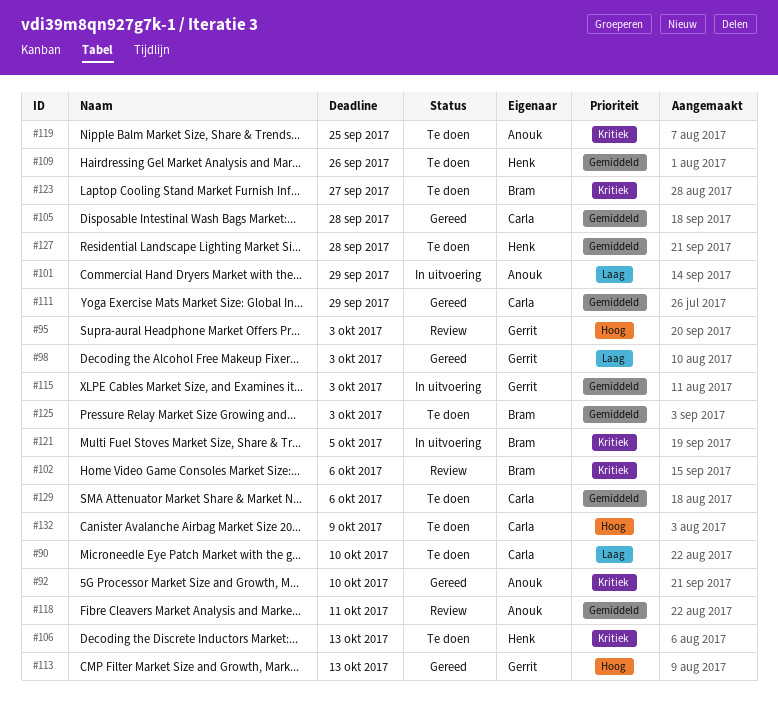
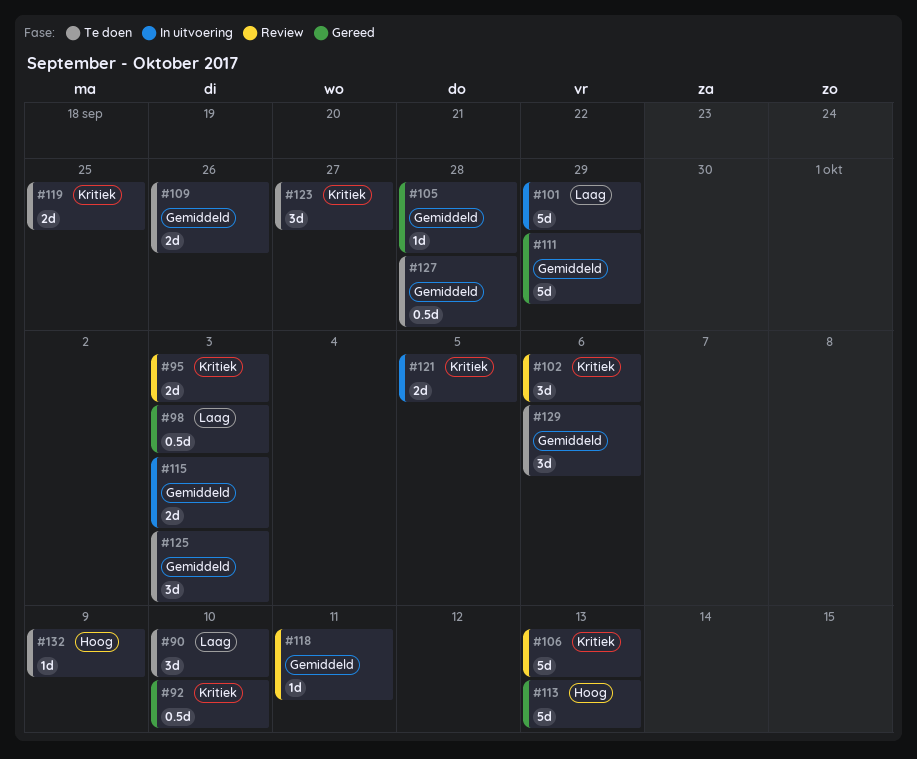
#95, priority: Hoog -> Kritiek
#106, status: Te doen -> Review

